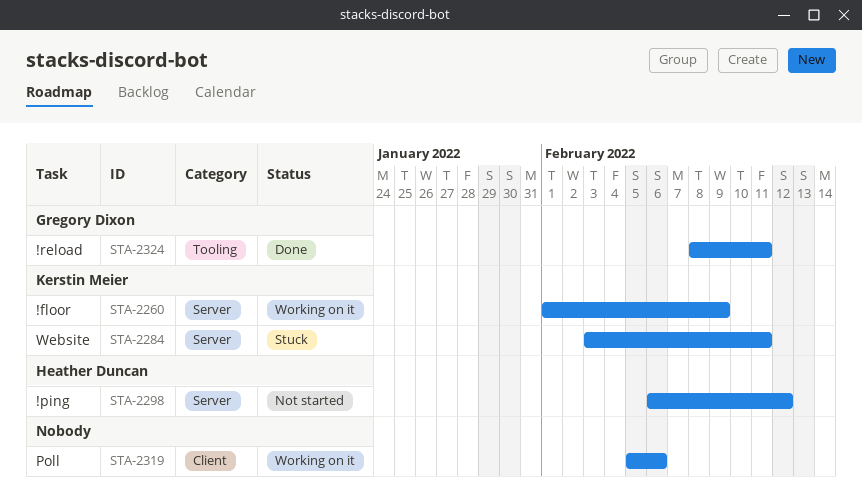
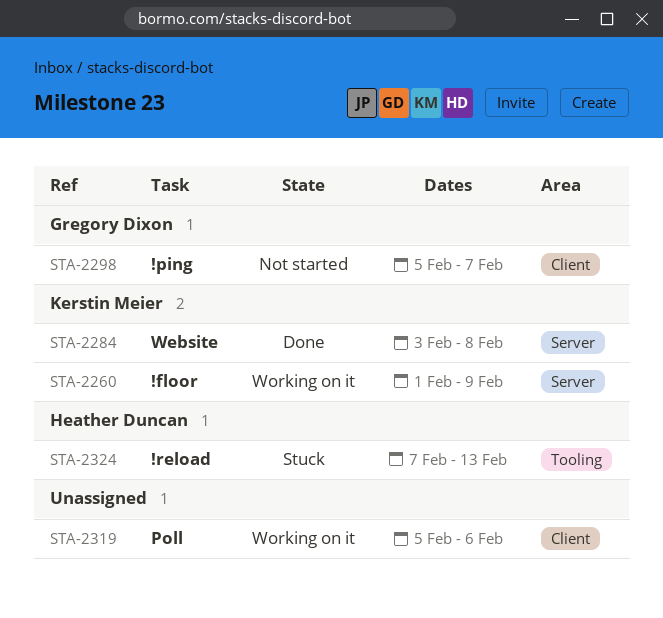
STA-2284, status: Stuck -> Done
STA-2284, due: Feb 11 -> Feb 8
STA-2298, owner: Heather Duncan -> Gregory Dixon
STA-2298, label: Server -> Client
STA-2298, start: Feb 6 -> Feb 5
STA-2298, due: Feb 12 -> Feb 7
STA-2324, status: Done -> Stuck
STA-2324, owner: Gregory Dixon -> Heather Duncan
STA-2324, start: Feb 8 -> Feb 7
STA-2324, due: Feb 11 -> Feb 13

